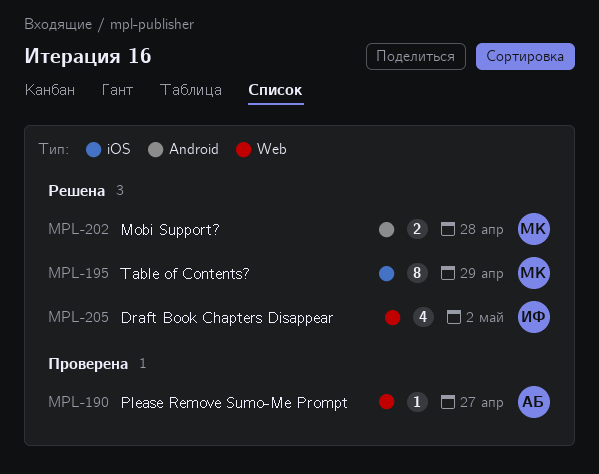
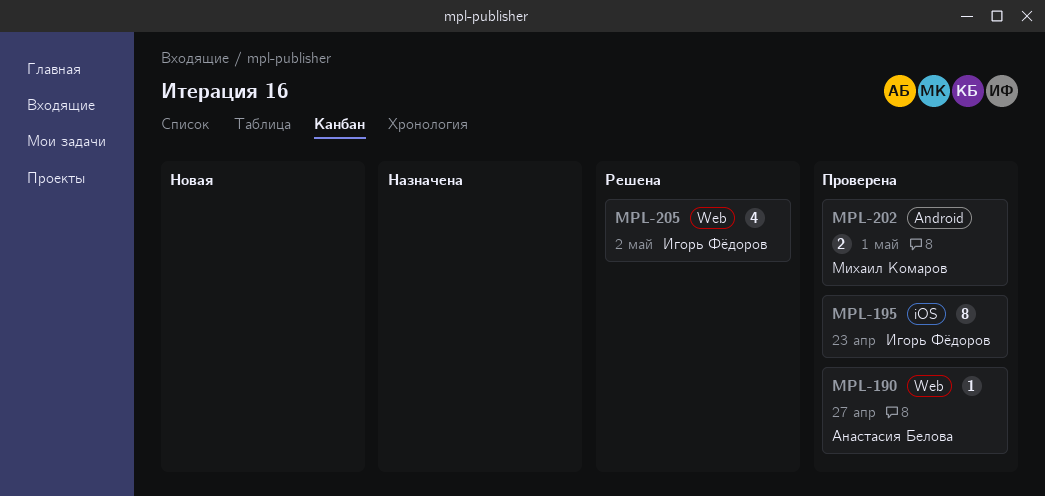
MPL-195, status: Решена -> Проверена
MPL-195, owner: Михаил Комаров -> Игорь Фёдоров
MPL-195, due: Apr 29 -> Apr 23
MPL-202, status: Решена -> Проверена
MPL-202, due: Apr 28 -> May 1

